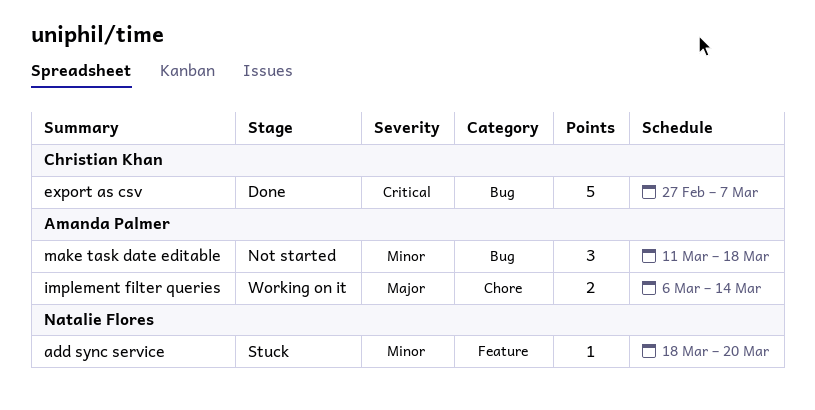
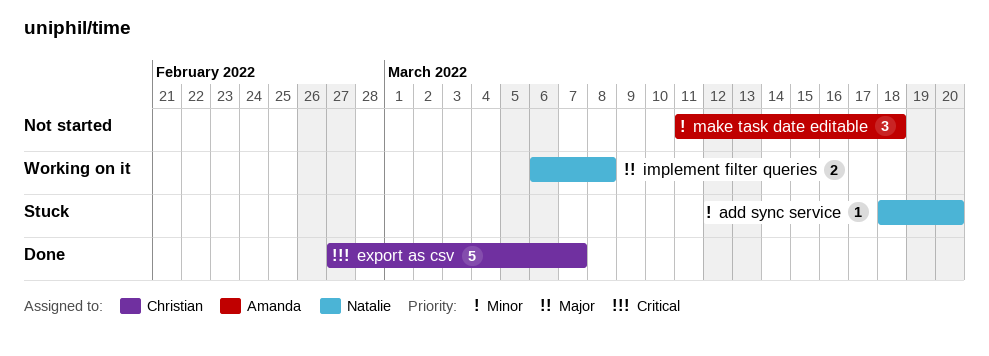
implement filter queries, owner: Amanda Palmer -> Natalie Flores
implement filter queries, due: Mar 14 -> Mar 8

